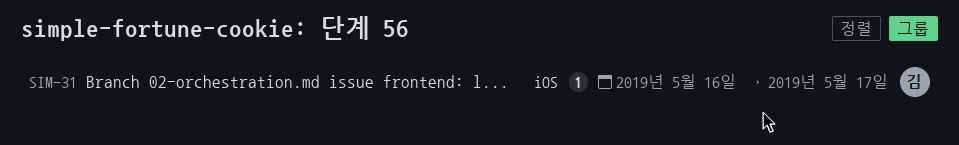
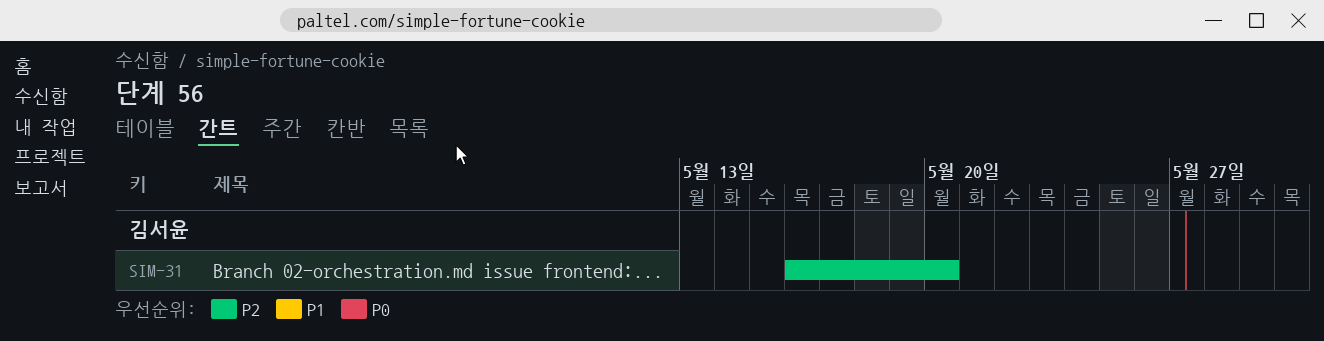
SIM-31, due: May 17 -> May 20

